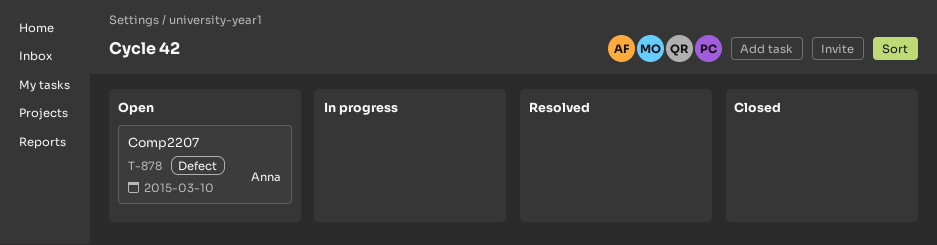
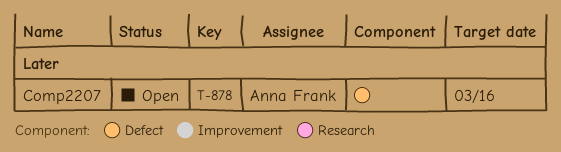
T-878, due: Mar 10 -> Mar 16

